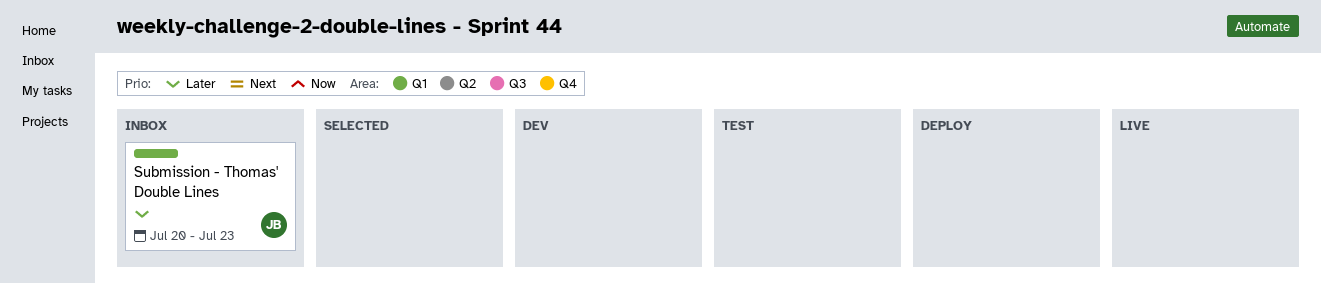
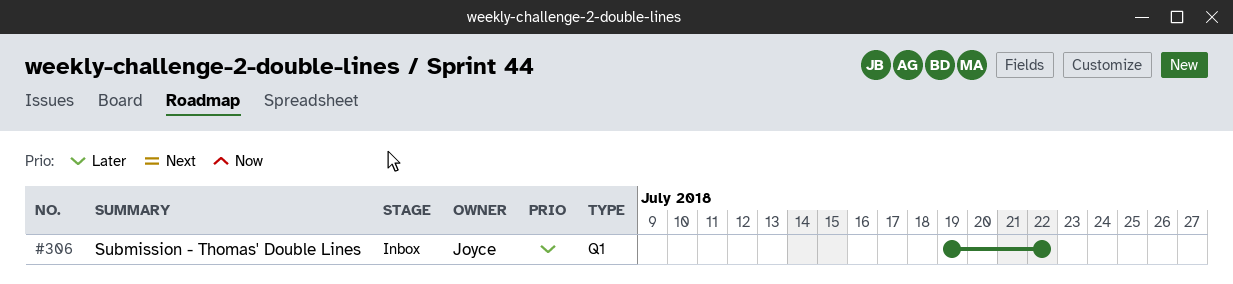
Submission - Thomas' Double Lines, start: Jul 20 -> Jul 19
Submission - Thomas' Double Lines, due: Jul 23 -> Jul 22

